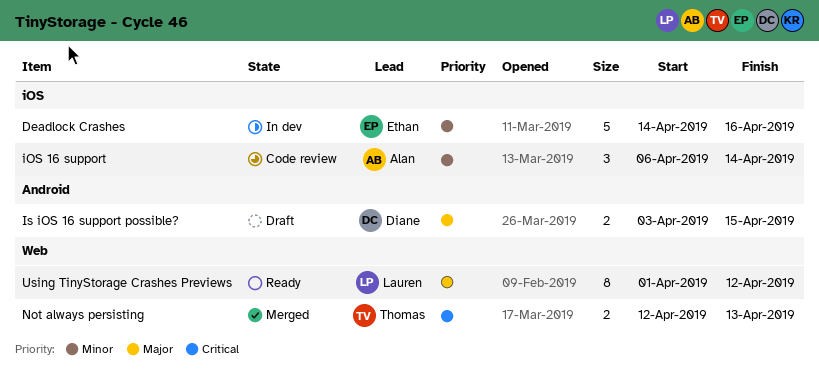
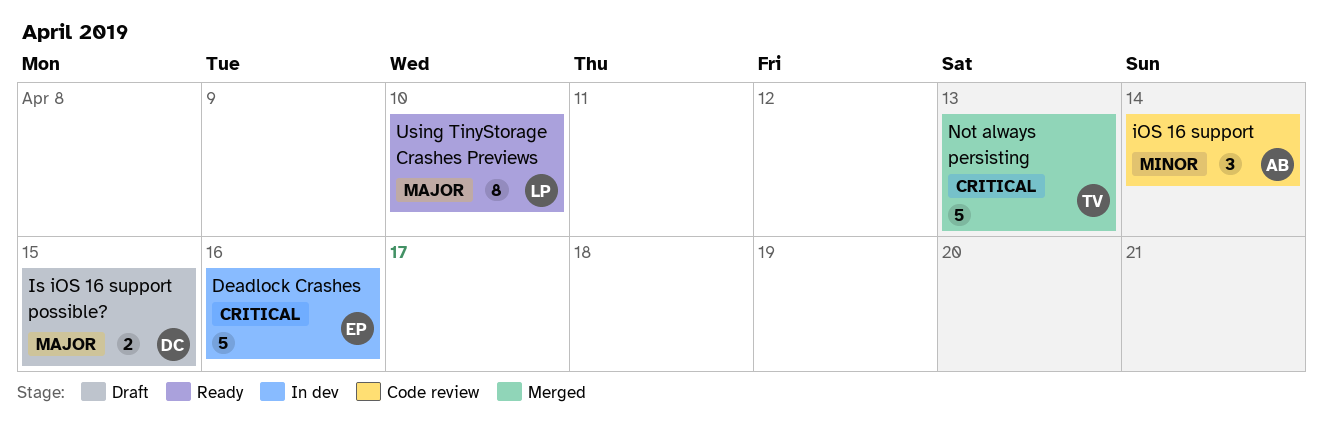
Deadlock Crashes, priority: Minor -> Critical
Not always persisting, estimate: 2 -> 5
Using TinyStorage Crashes Previews, due: Apr 12 -> Apr 10

